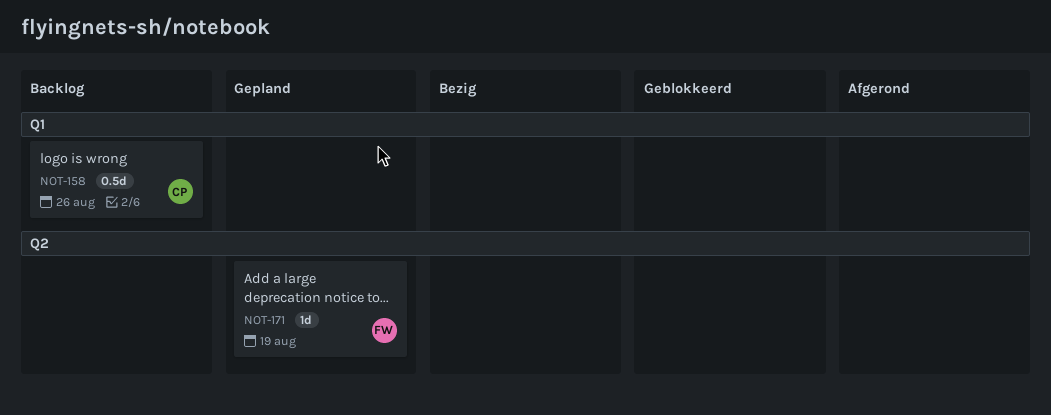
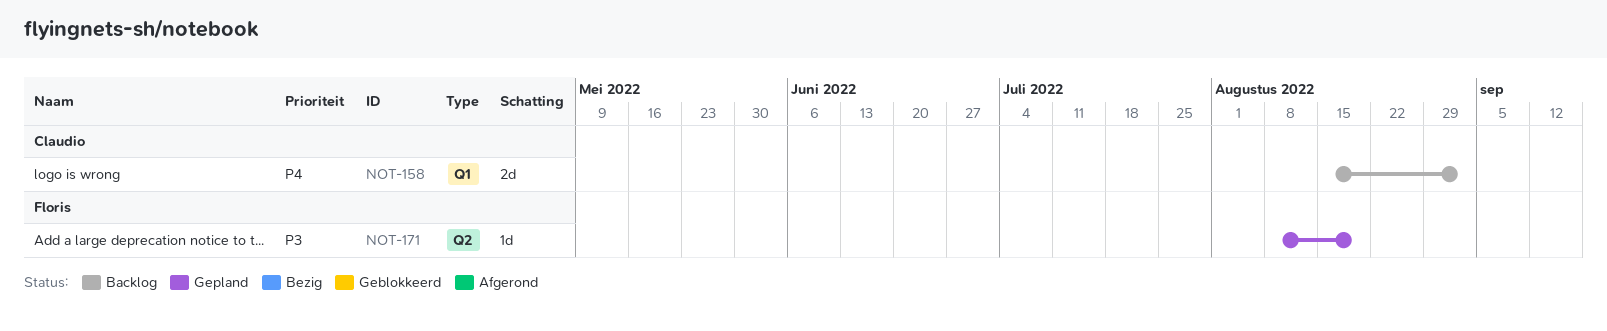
NOT-158, estimate: 0.5d -> 2d
NOT-158, due: Aug 26 -> Sep 2

